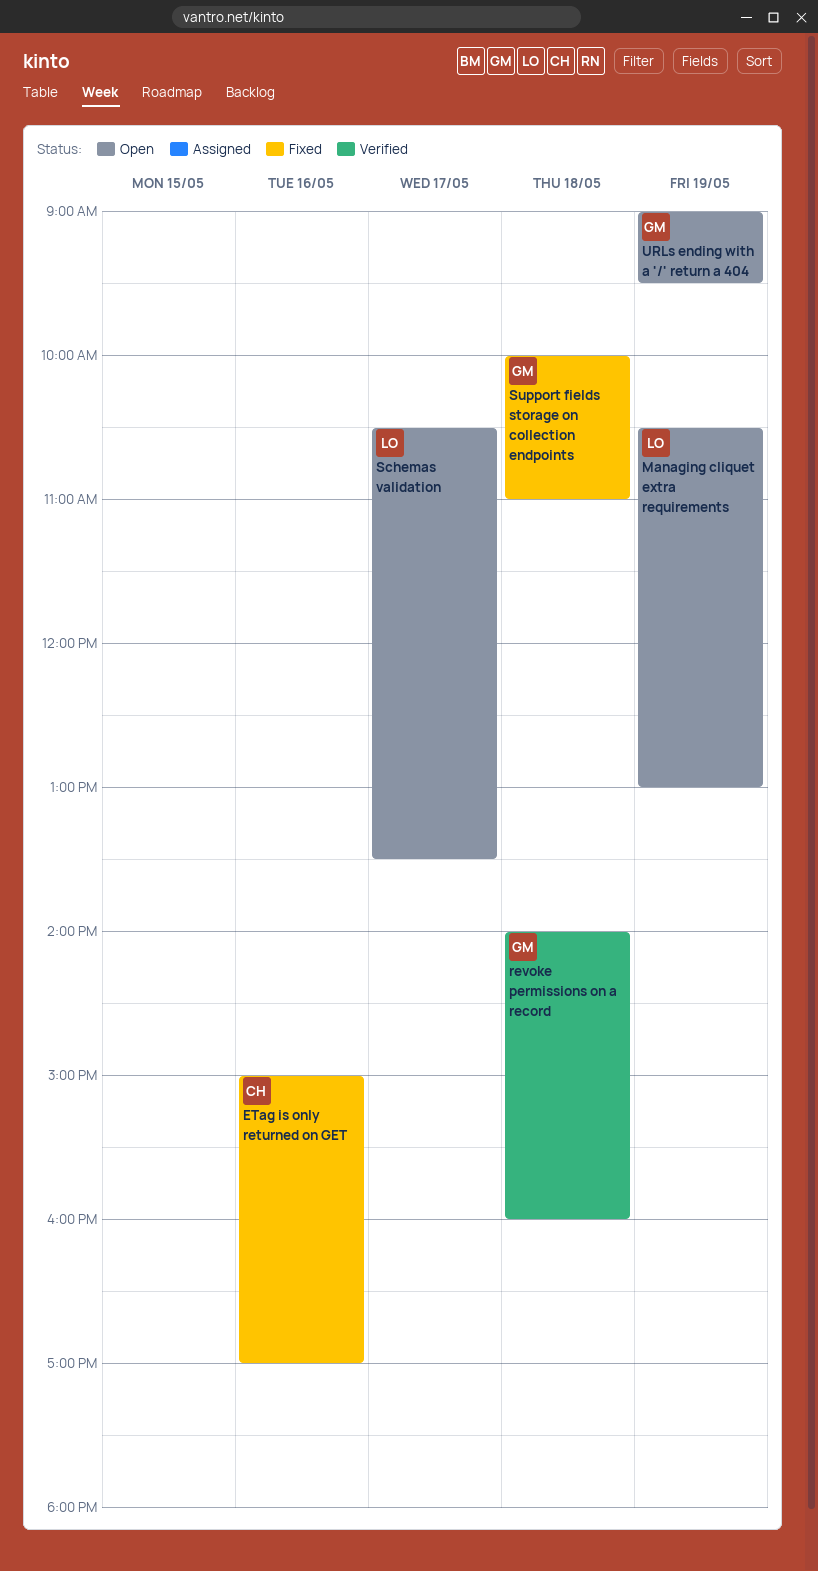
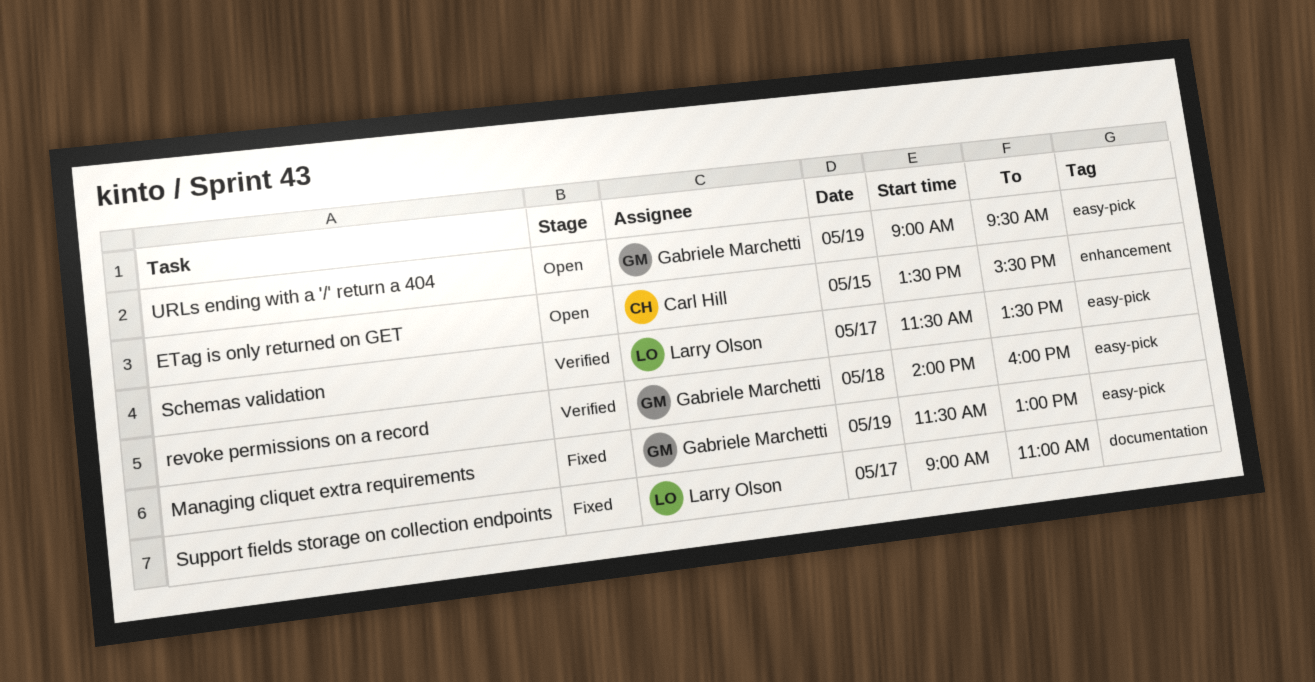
ETag is only returned on GET, status: Fixed -> Open
ETag is only returned on GET, day: May 16 -> May 15
ETag is only returned on GET, begins: 15:00 -> 13:30
ETag is only returned on GET, ends: 17:00 -> 15:30
Managing cliquet extra requirements, status: Open -> Fixed
Managing cliquet extra requirements, owner: Larry Olson -> Gabriele Marchetti
Managing cliquet extra requirements, begins: 10:30 -> 11:30
Schemas validation, status: Open -> Verified
Schemas validation, begins: 10:30 -> 11:30
Support fields storage on collection endpoints, owner: Gabriele Marchetti -> Larry Olson
Support fields storage on collection endpoints, day: May 18 -> May 17
Support fields storage on collection endpoints, begins: 10:00 -> 09:00

